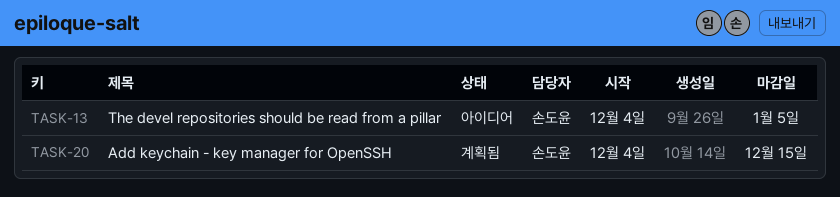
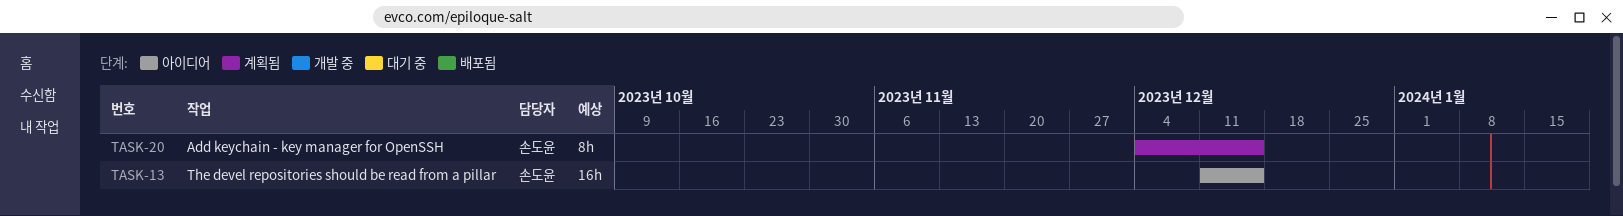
TASK-13, start: Dec 4 -> Dec 11
TASK-13, due: Jan 5 -> Dec 15

